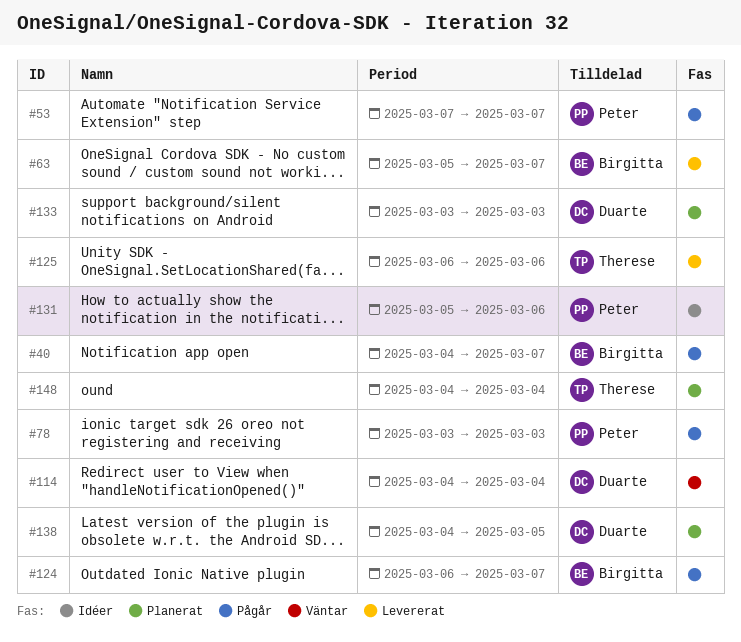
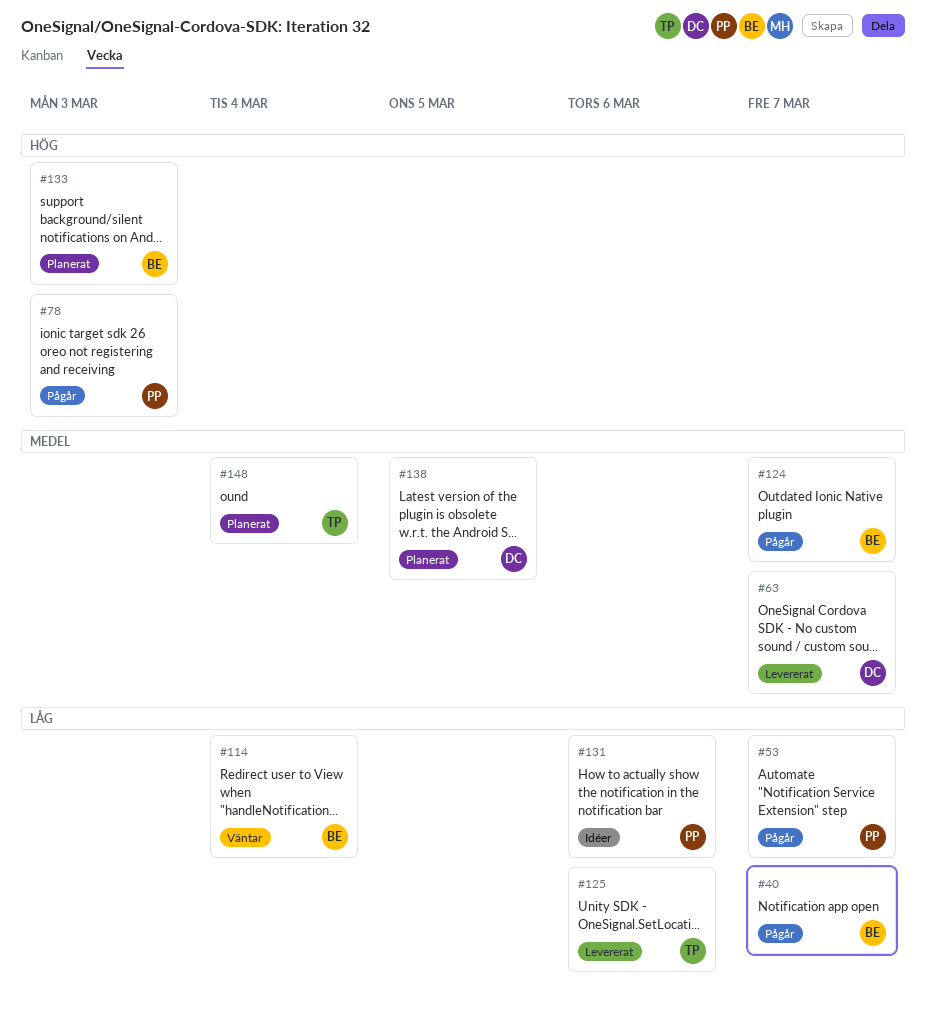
#63, owner: Birgitta -> Duarte
#114, owner: Duarte -> Birgitta
#133, owner: Duarte -> Birgitta

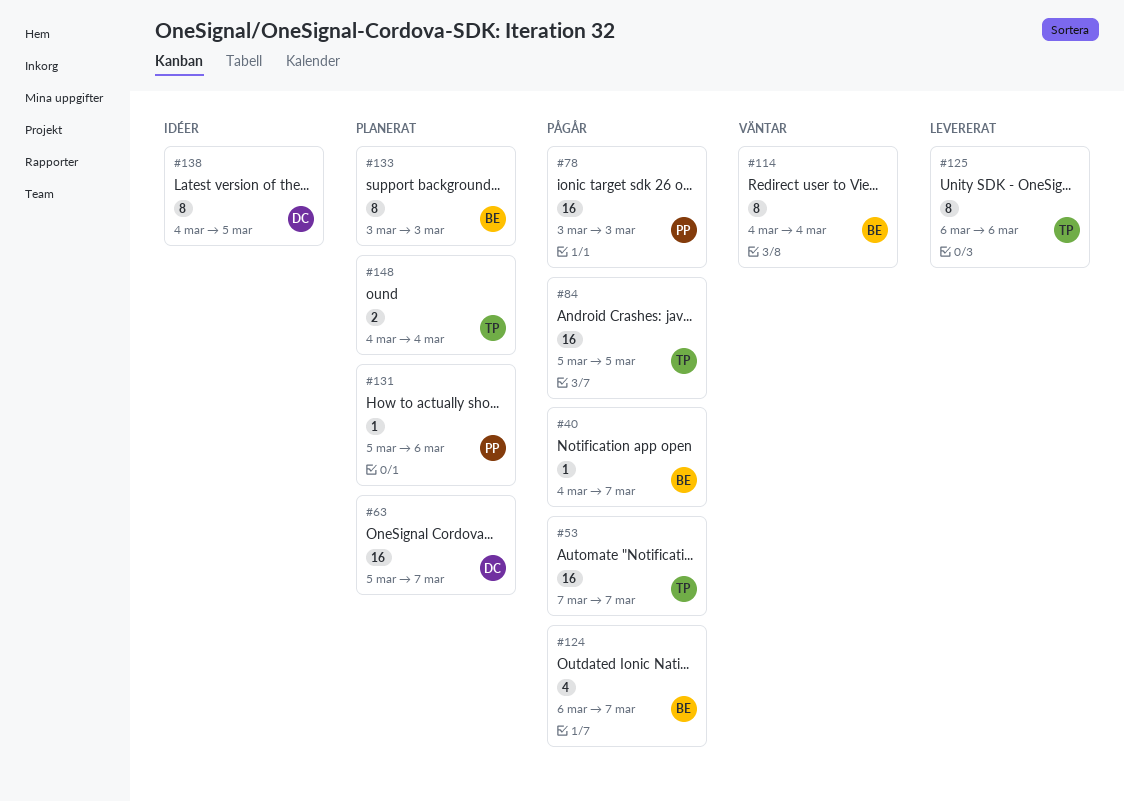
#53, owner: PP -> TP
#63, status: Levererat -> Planerat
#84: none -> present
#131, status: Idéer -> Planerat
#138, status: Planerat -> Idéer

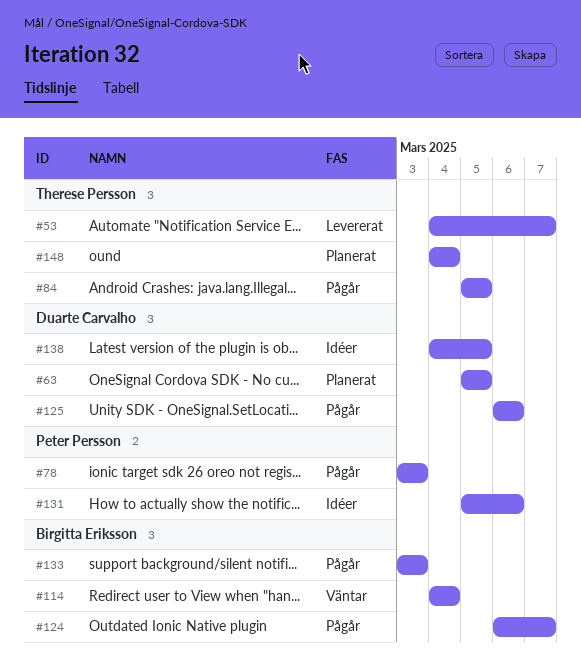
#40: present -> none
#53, status: Pågår -> Levererat
#53, start: Mar 7 -> Mar 4
#63, due: Mar 7 -> Mar 5
#125, status: Levererat -> Pågår
#125, owner: Therese Persson -> Duarte Carvalho
#131, status: Planerat -> Idéer
#133, status: Planerat -> Pågår

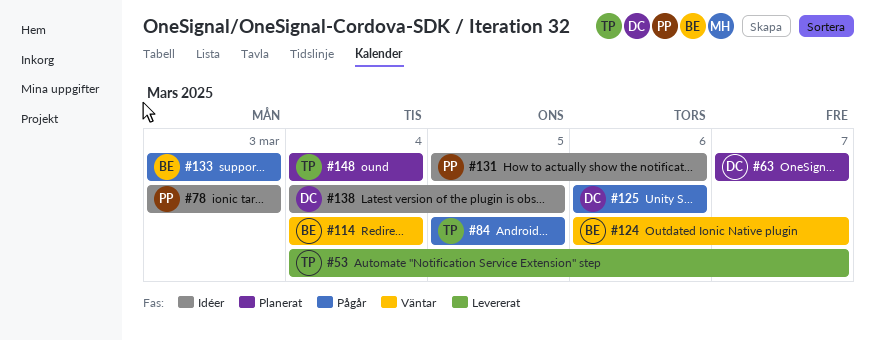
#63, start: Mar 5 -> Mar 7
#63, due: Mar 5 -> Mar 7
#78, status: Pågår -> Idéer
#124, status: Pågår -> Väntar

